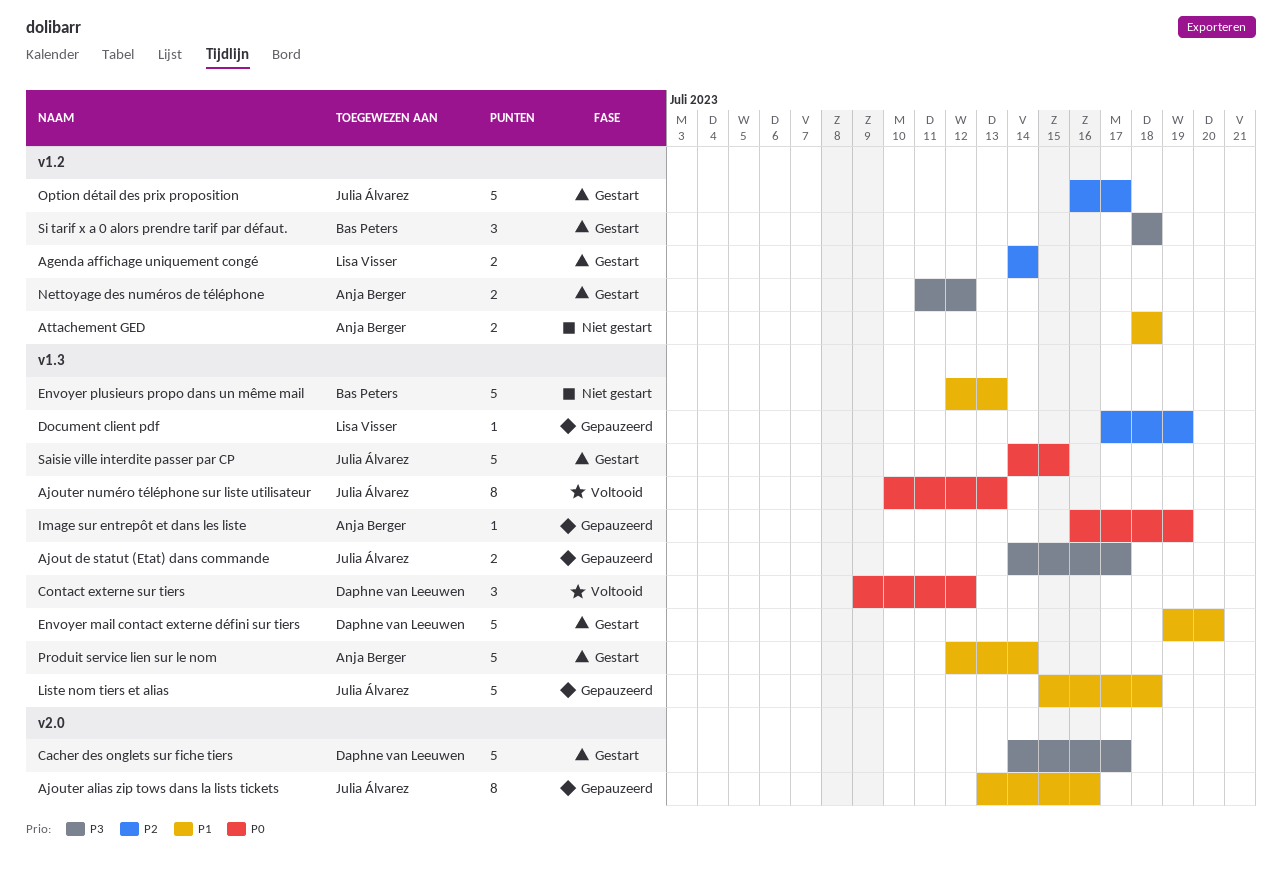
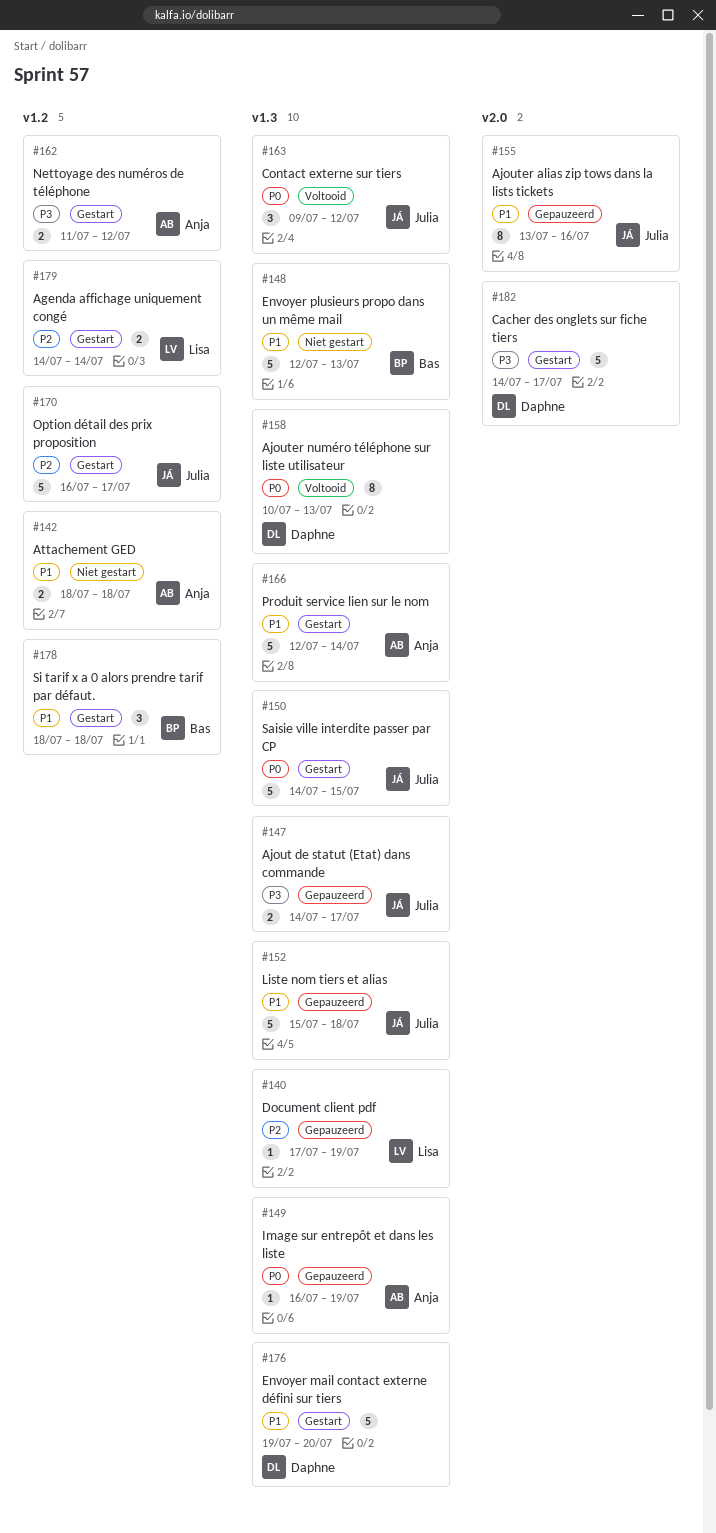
Ajouter numéro téléphone sur liste utilisateur, owner: Julia Álvarez -> Daphne van Leeuwen
Contact externe sur tiers, owner: Daphne van Leeuwen -> Julia Álvarez
Si tarif x a 0 alors prendre tarif par défaut., priority: P3 -> P1

